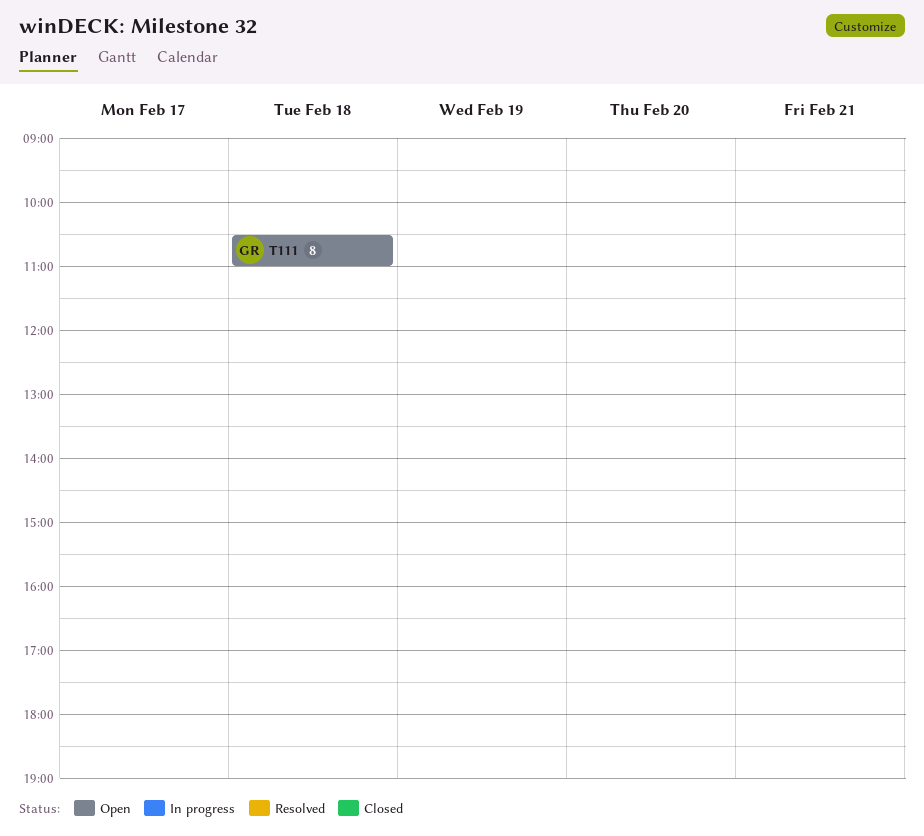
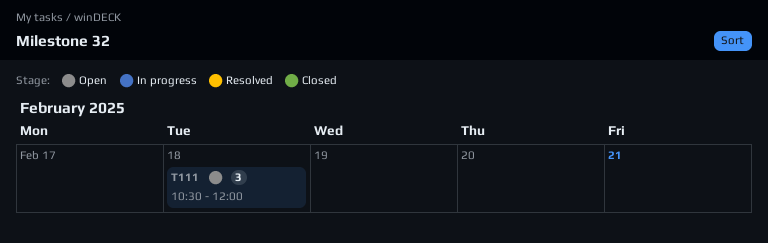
T111, estimate: 8 -> 3
T111, ends: 11:00 -> 12:00

